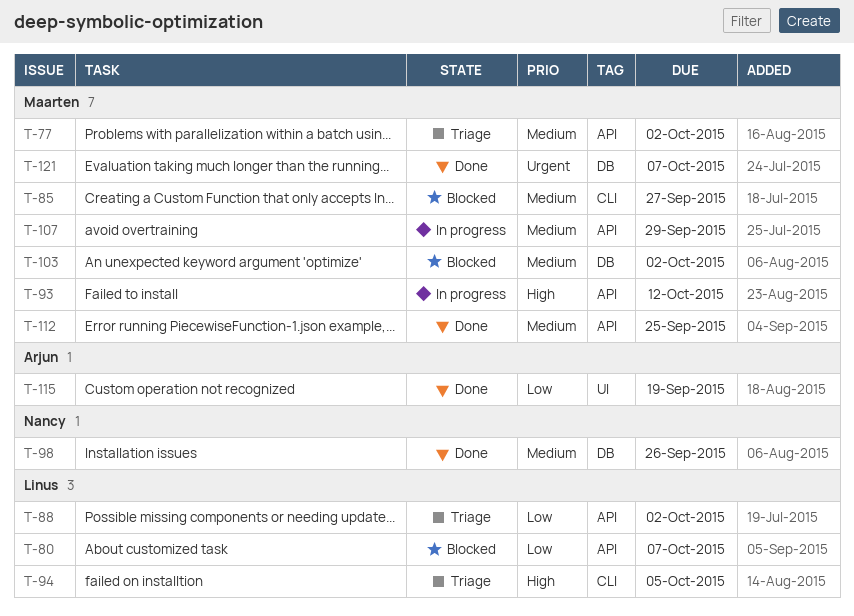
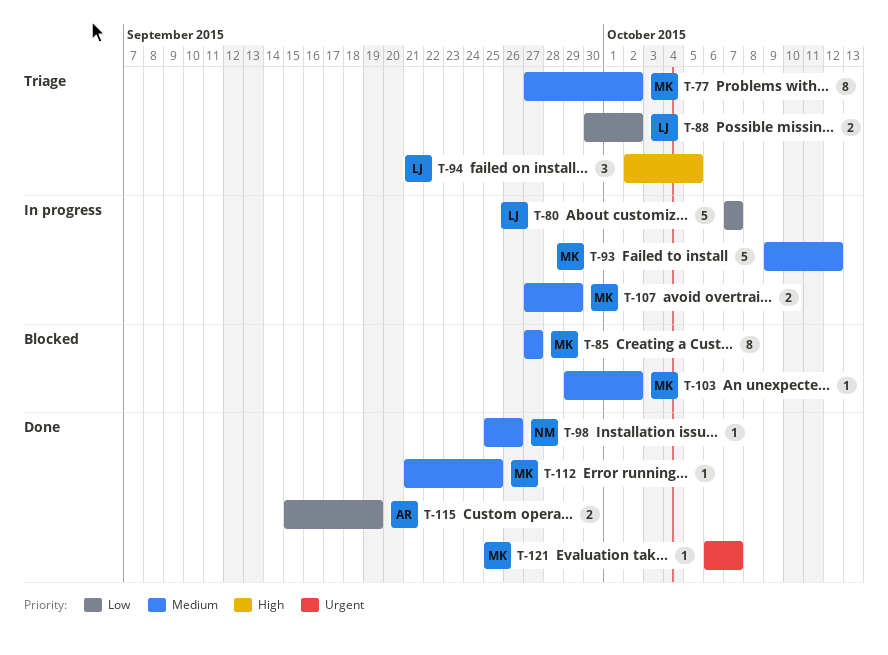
T-80, status: Blocked -> In progress
T-93, priority: High -> Medium

